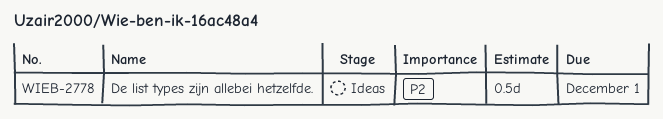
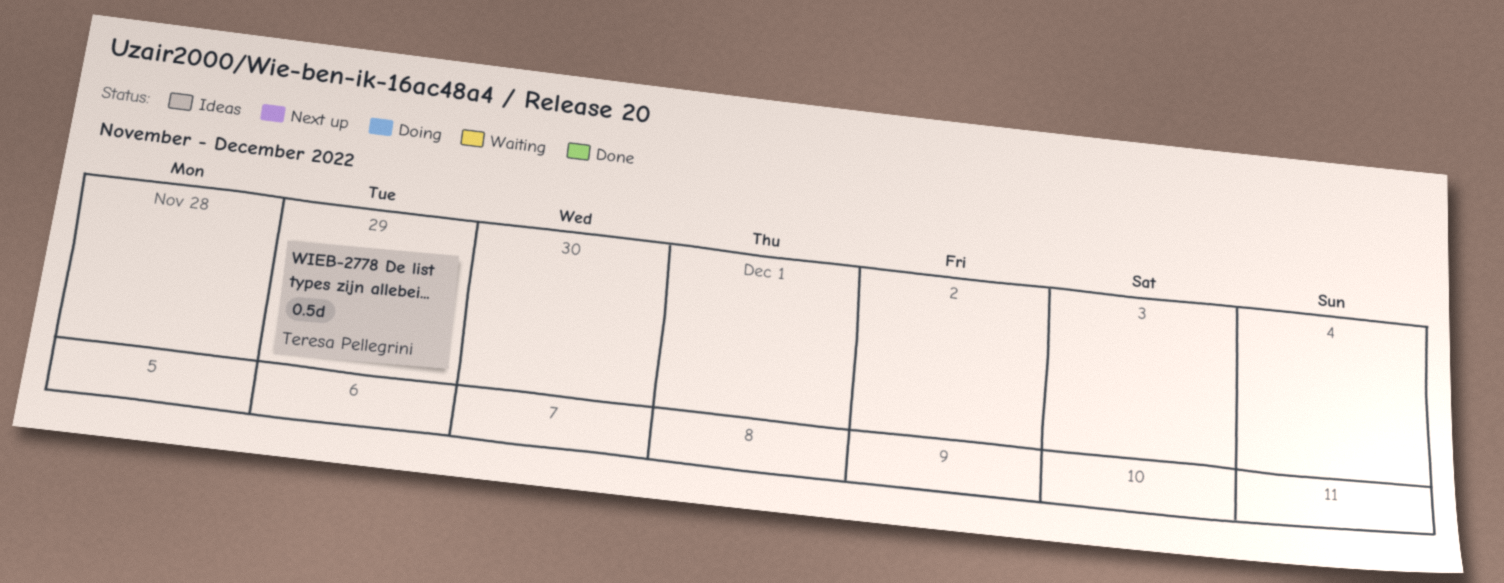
WIEB-2778, due: Dec 1 -> Nov 29

